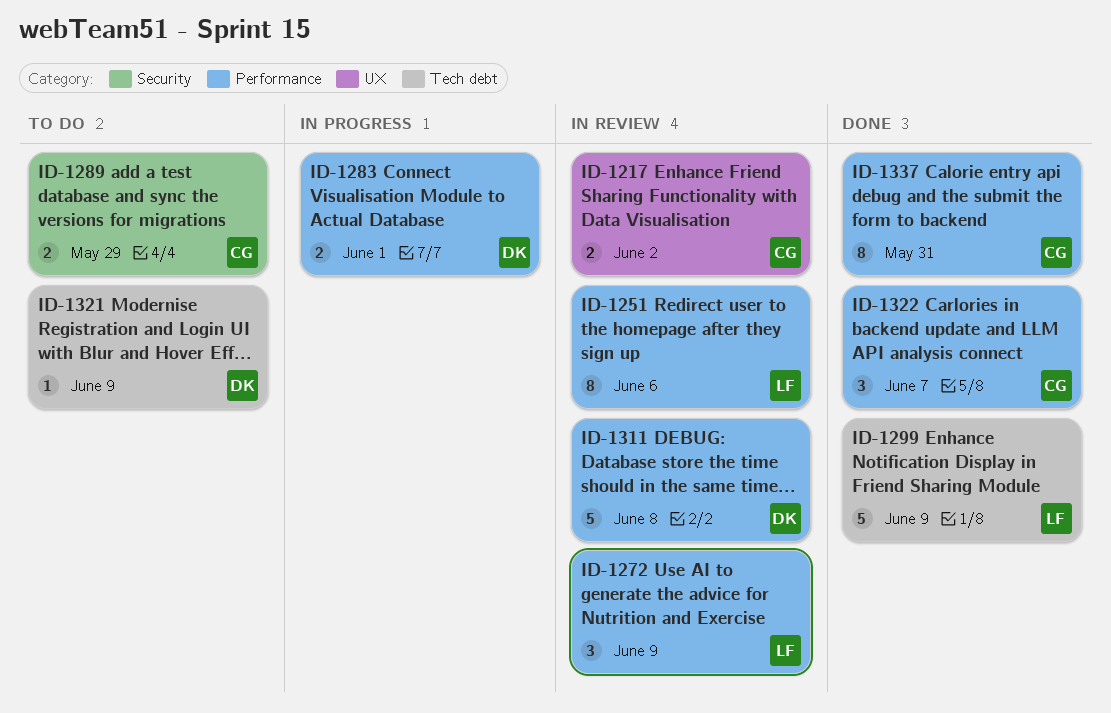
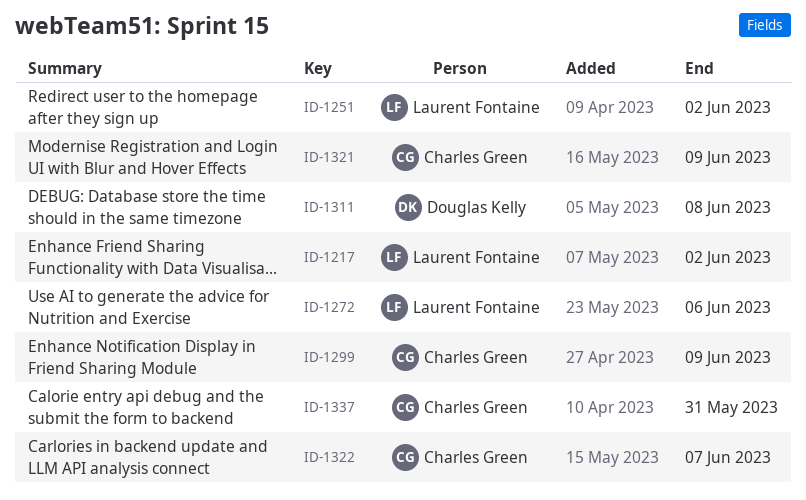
ID-1217, owner: Charles Green -> Laurent Fontaine
ID-1251, due: Jun 6 -> Jun 2
ID-1272, due: Jun 9 -> Jun 6
ID-1283: present -> none
ID-1289: present -> none
ID-1299, owner: Laurent Fontaine -> Charles Green
ID-1321, owner: Douglas Kelly -> Charles Green

